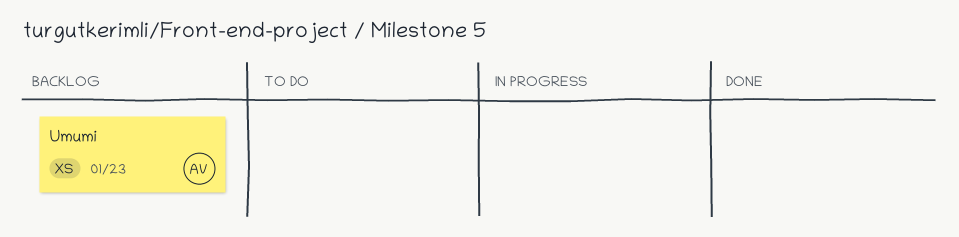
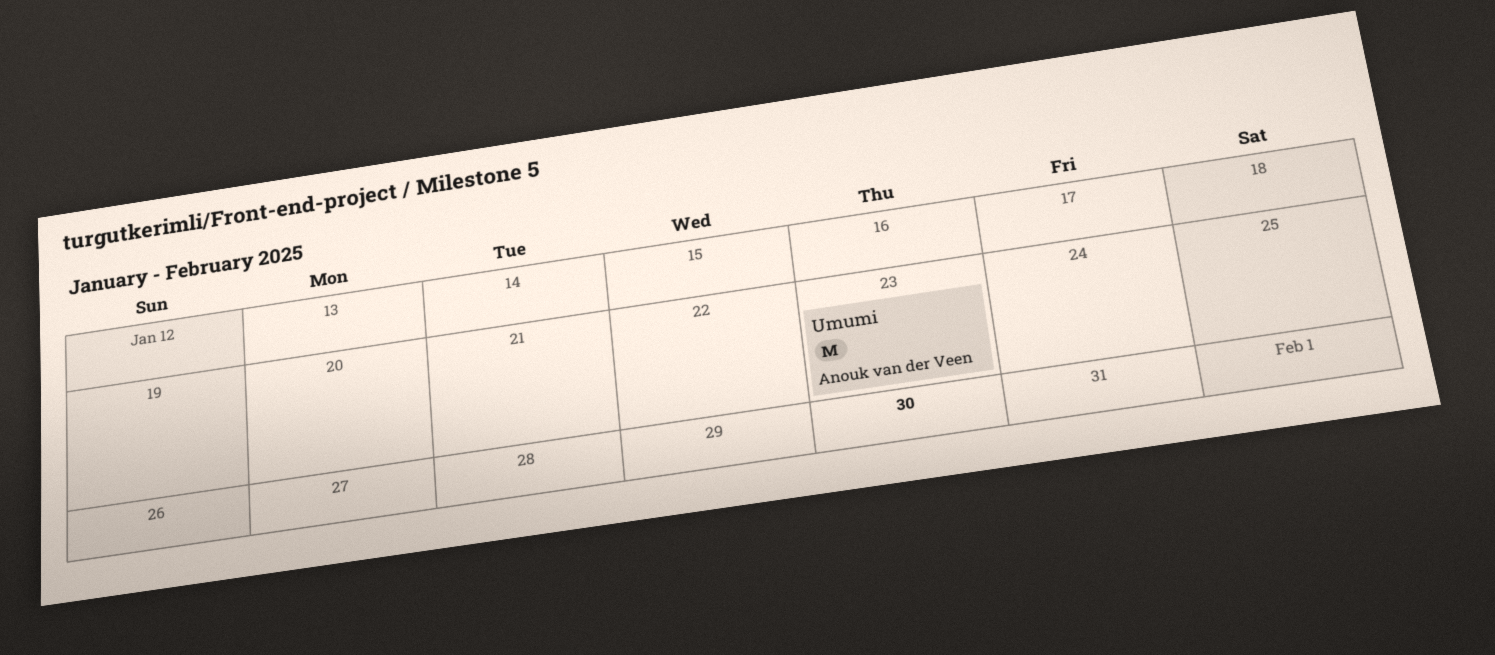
Umumi, estimate: XS -> M

